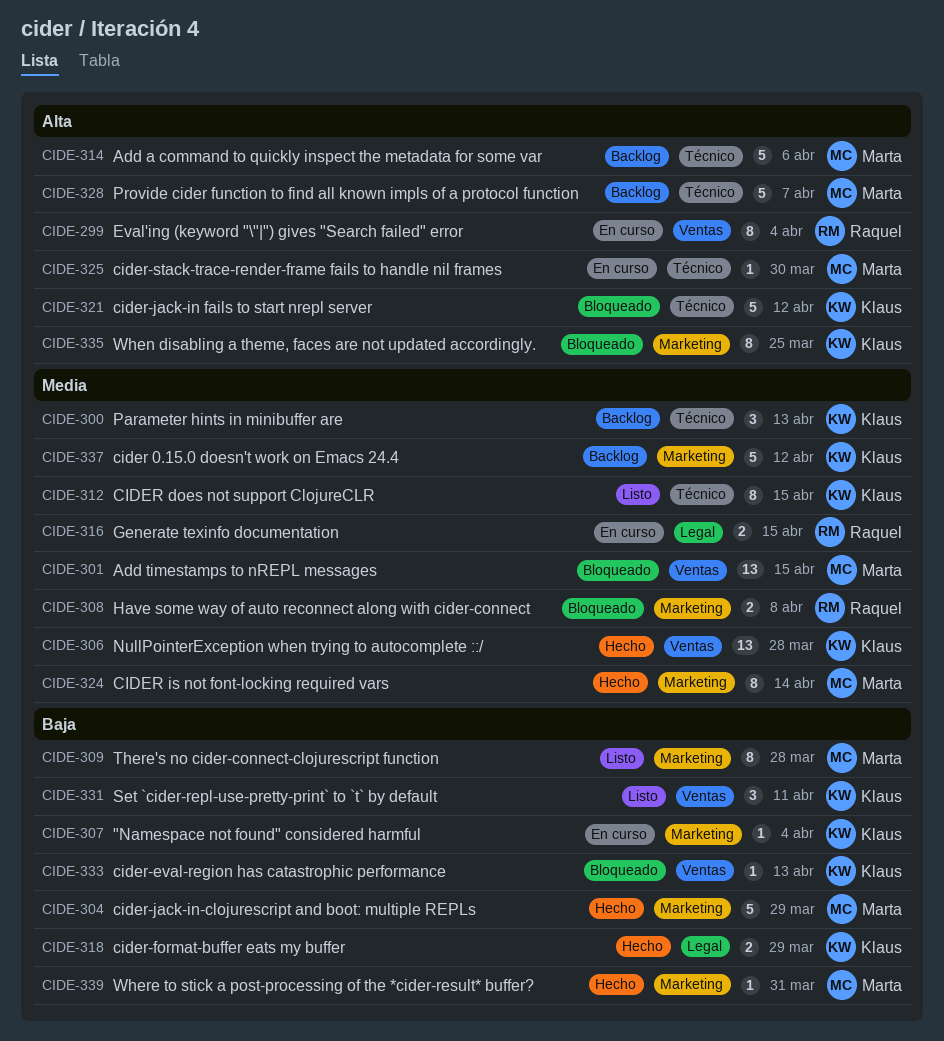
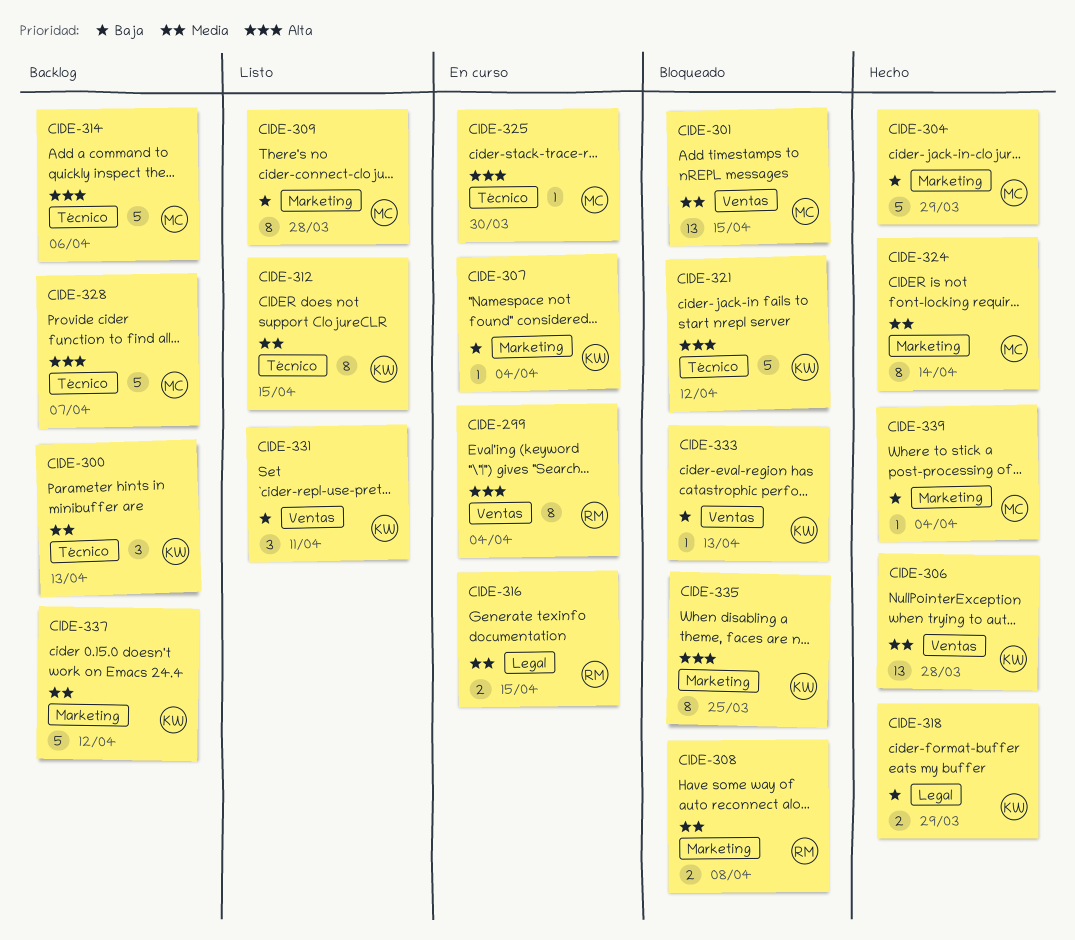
CIDE-339, due: Mar 31 -> Apr 4

